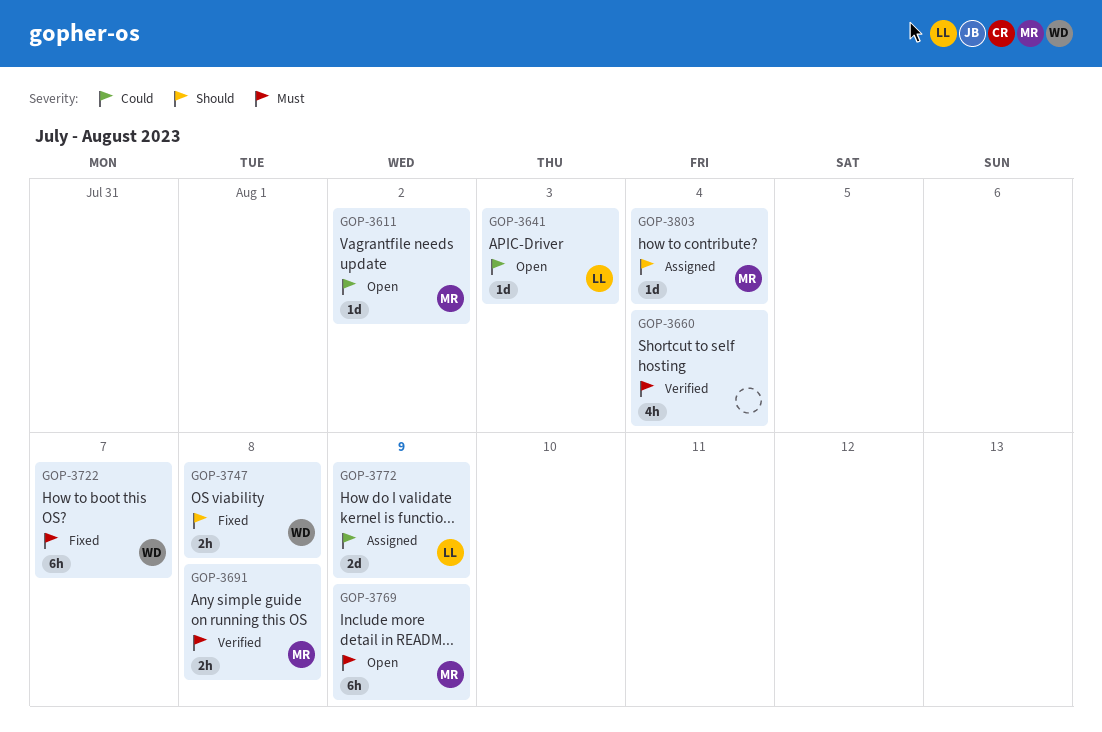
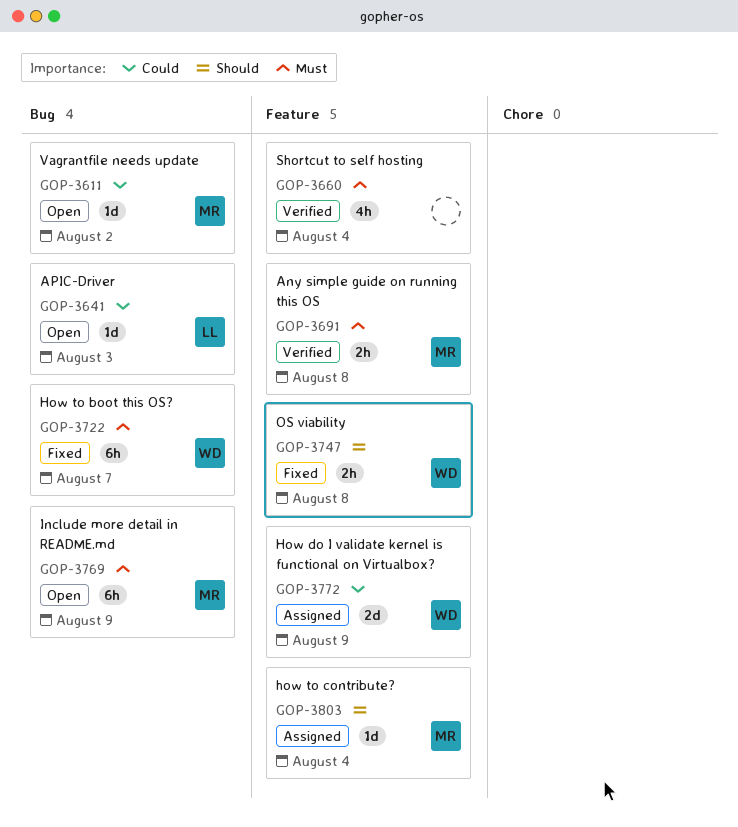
GOP-3772, owner: LL -> WD

